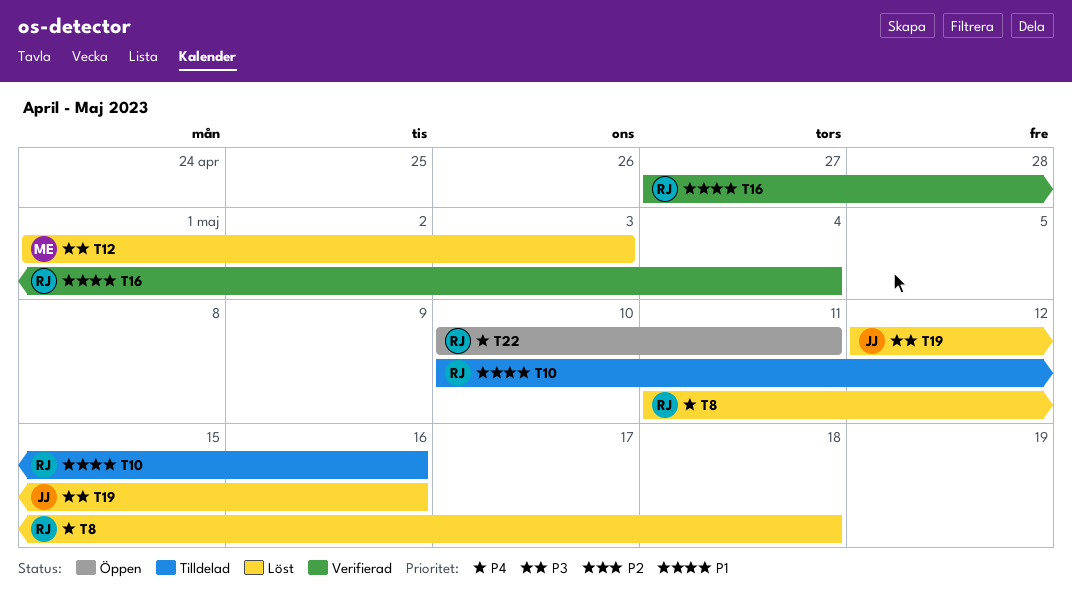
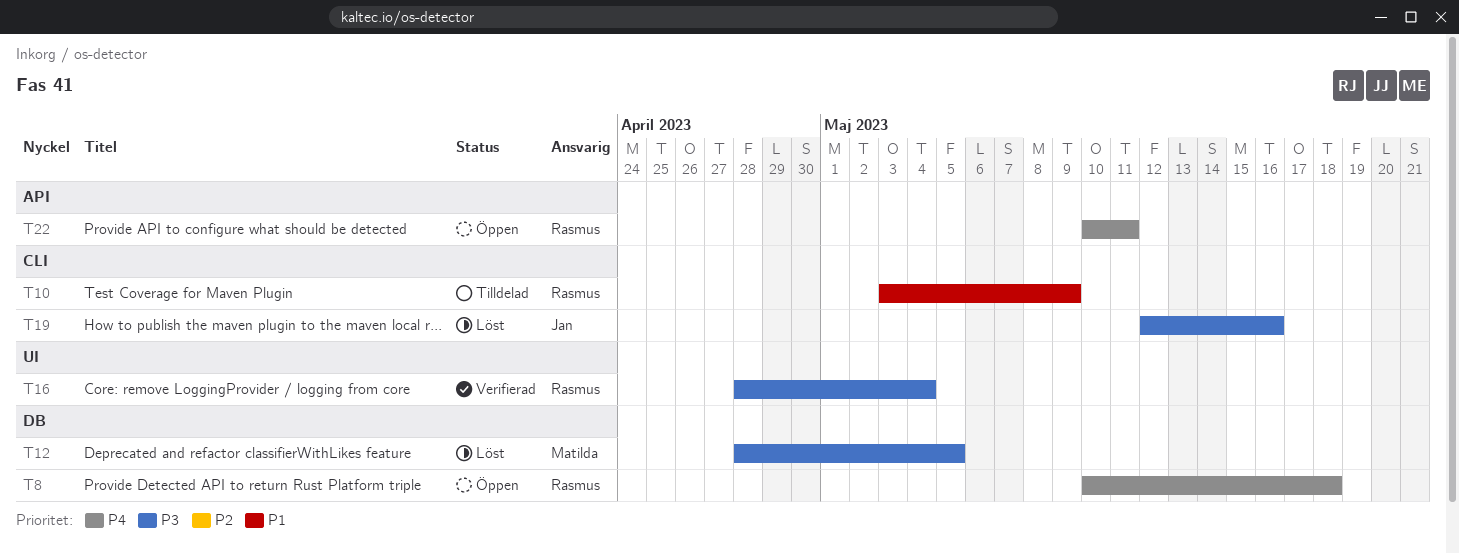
T8, status: Löst -> Öppen
T8, start: May 11 -> May 10
T10, start: May 10 -> May 3
T10, due: May 16 -> May 9
T12, start: May 1 -> Apr 28
T12, due: May 3 -> May 5
T16, priority: P1 -> P3
T16, start: Apr 27 -> Apr 28

